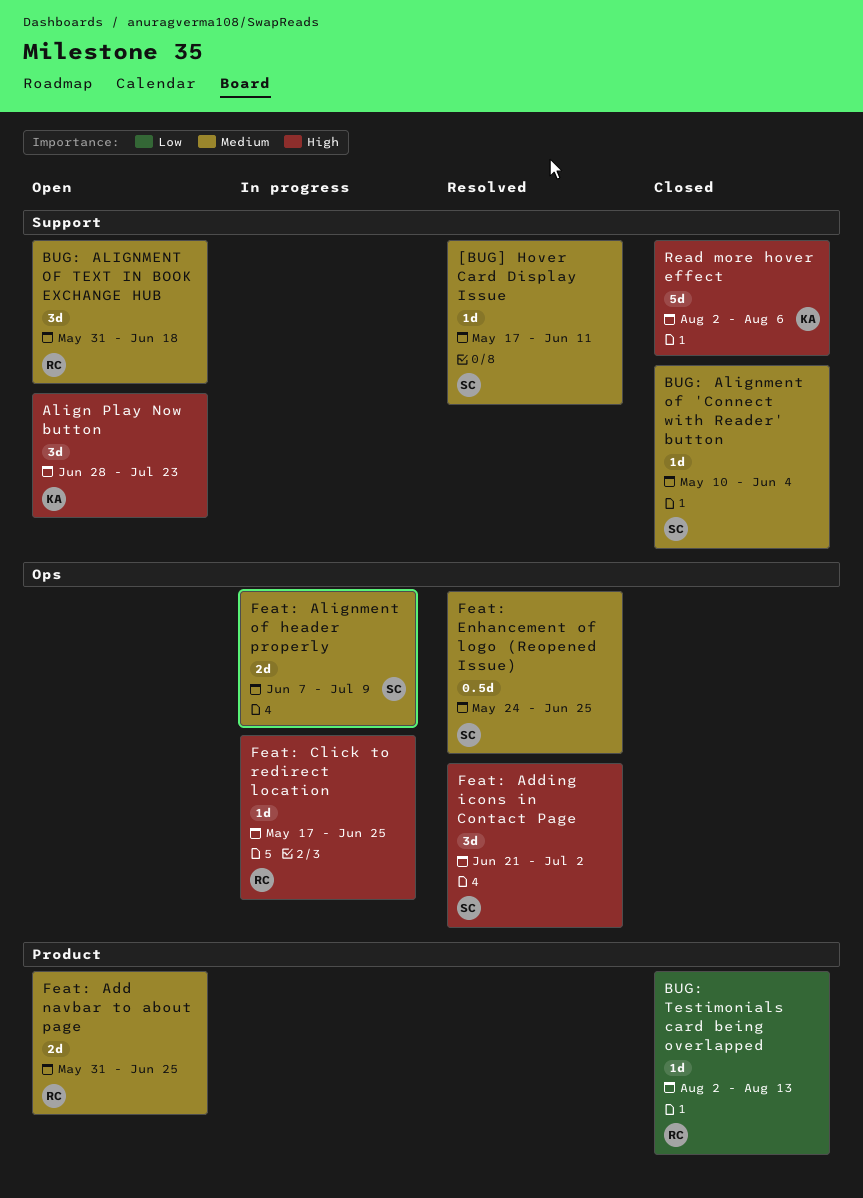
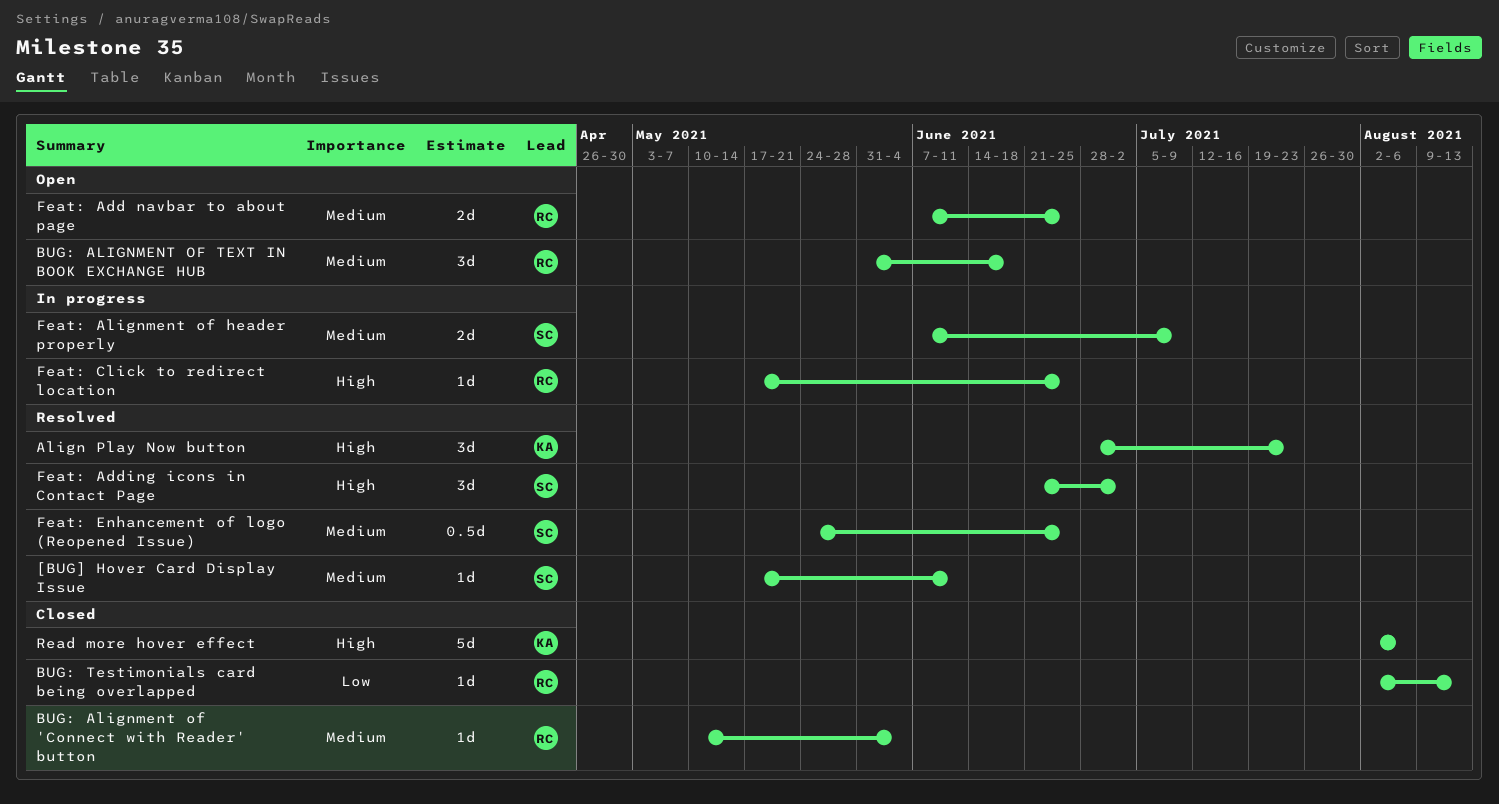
Align Play Now button, status: Open -> Resolved
BUG: Alignment of 'Connect with Reader' button, owner: SC -> RC
Feat: Add navbar to about page, start: May 31 -> Jun 7

